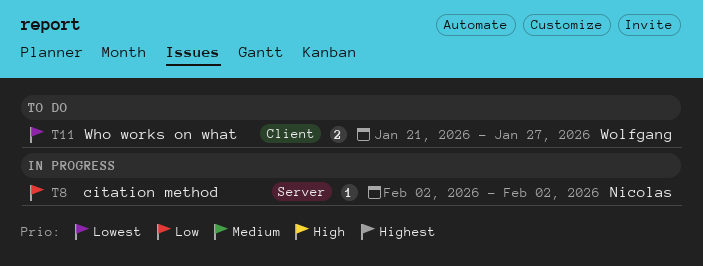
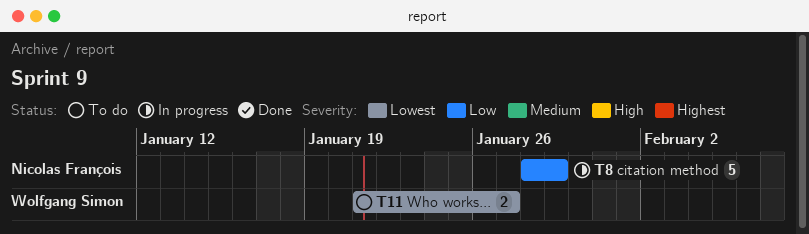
T8, estimate: 1 -> 5
T8, start: Feb 2 -> Jan 28
T8, due: Feb 2 -> Jan 29

